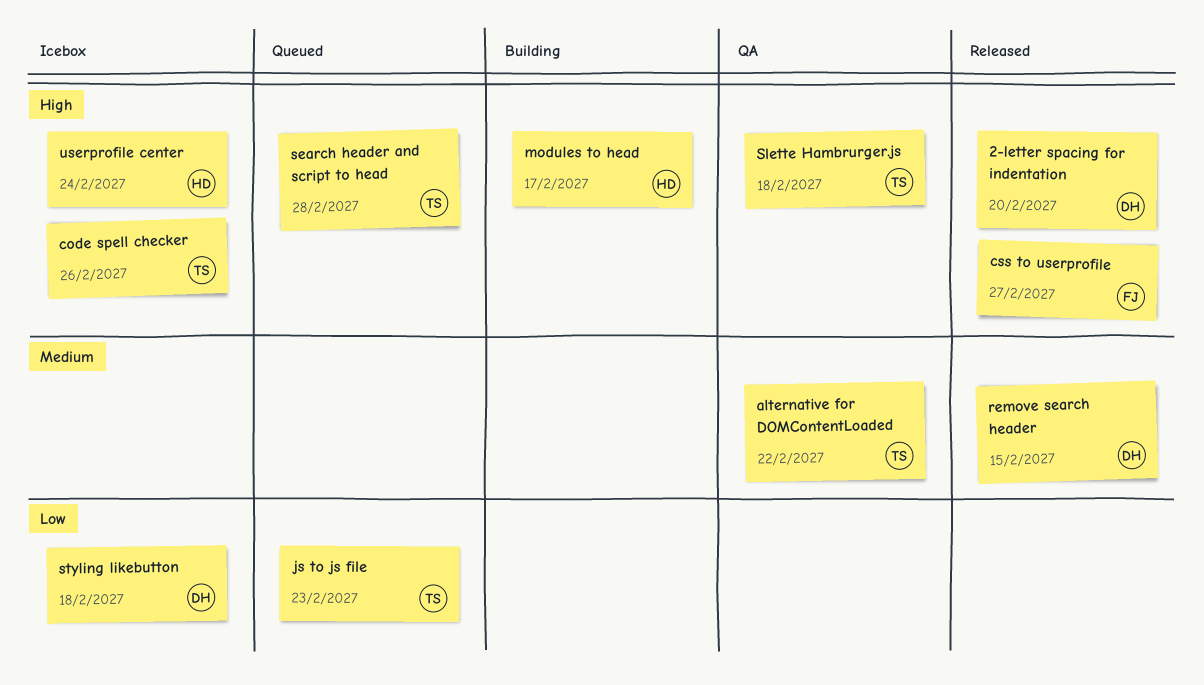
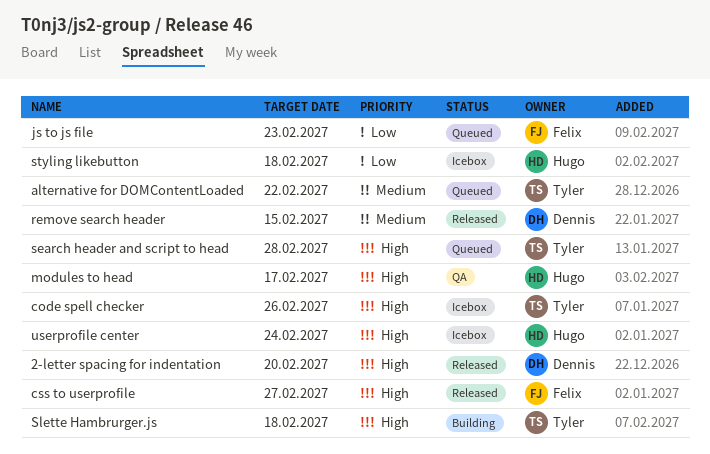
alternative for DOMContentLoaded, status: QA -> Queued
js to js file, owner: Tyler -> Felix
modules to head, status: Building -> QA
Slette Hambrurger.js, status: QA -> Building
styling likebutton, owner: Dennis -> Hugo

